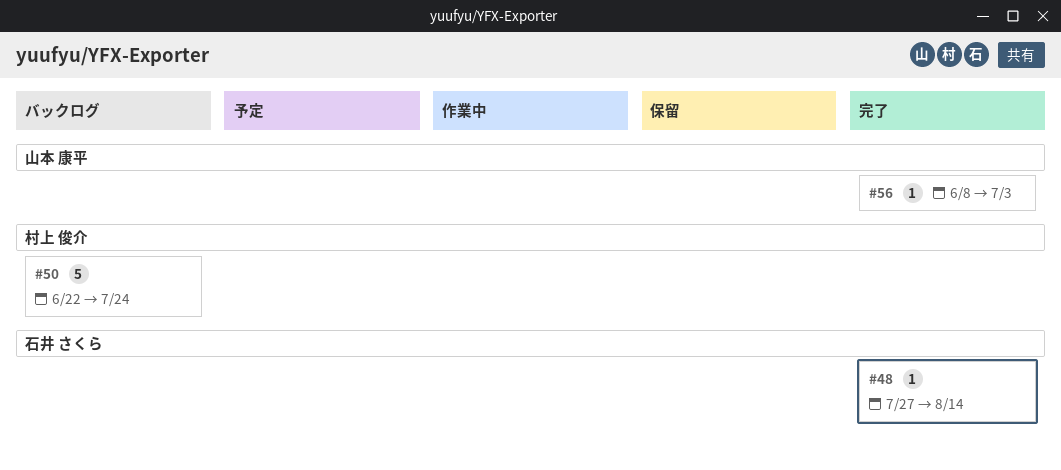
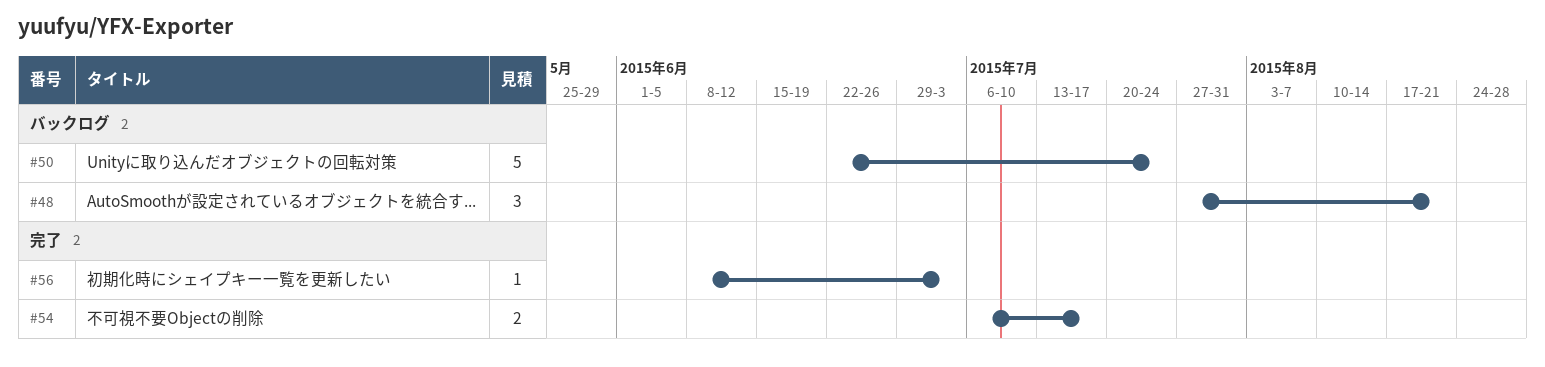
#48, status: 完了 -> バックログ
#48, estimate: 1 -> 3
#48, due: Aug 14 -> Aug 21
#54: none -> present

